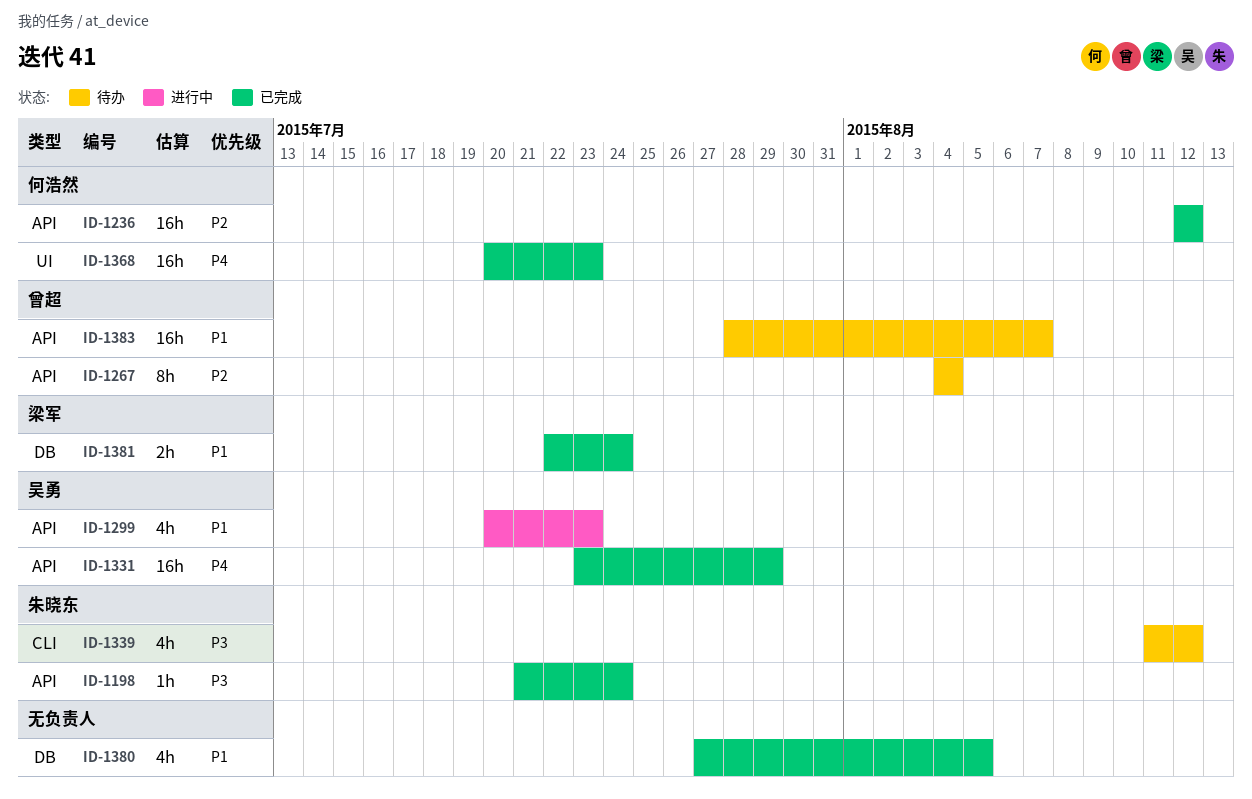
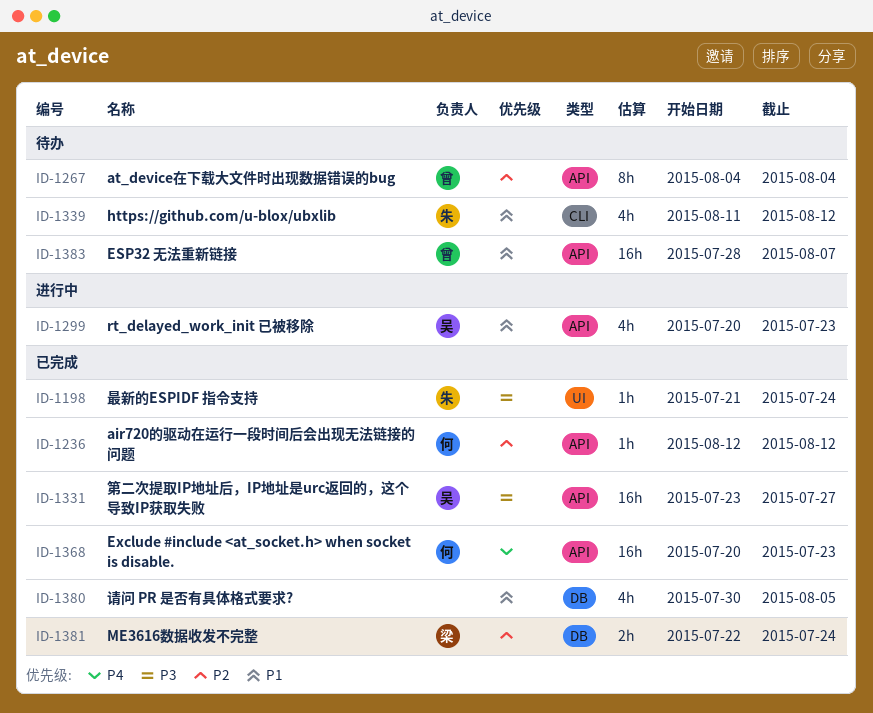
ID-1198, label: API -> UI
ID-1236, estimate: 16h -> 1h
ID-1331, priority: P4 -> P3
ID-1331, due: Jul 29 -> Jul 27
ID-1339, priority: P3 -> P1
ID-1368, label: UI -> API
ID-1380, start: Jul 27 -> Jul 30
ID-1381, priority: P1 -> P2

